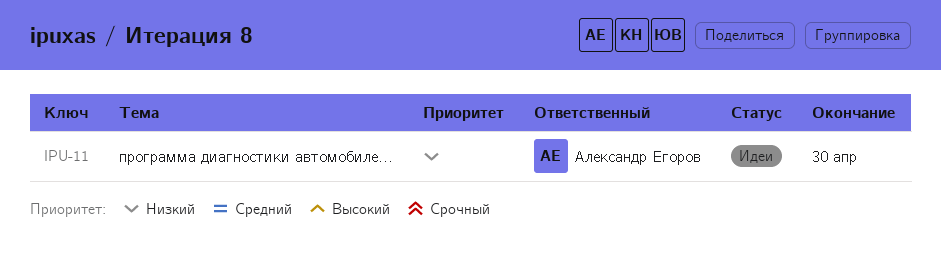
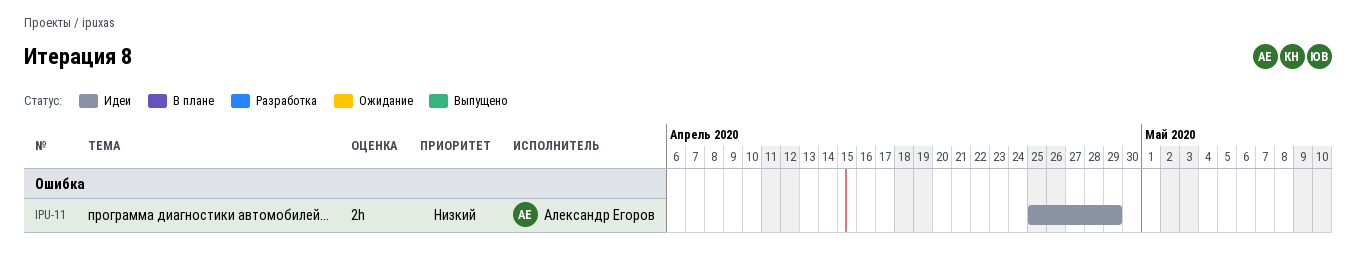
IPU-11, due: Apr 30 -> Apr 29

